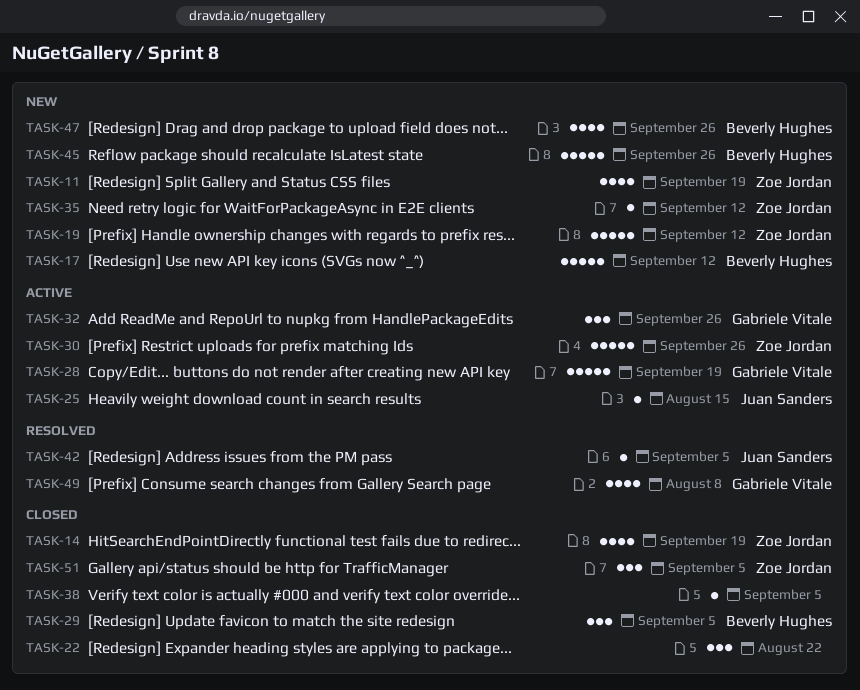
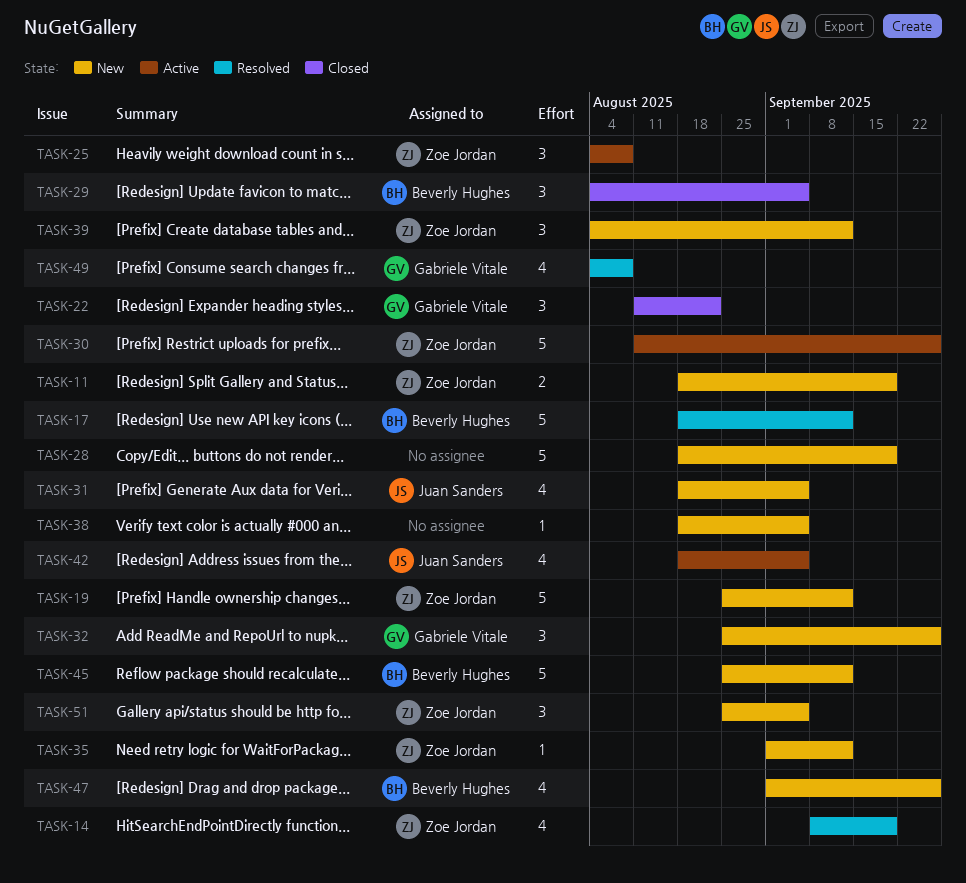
TASK-11, estimate: 4 -> 2
TASK-14, status: Closed -> Resolved
TASK-17, status: New -> Resolved
TASK-22, owner: none -> Gabriele Vitale
TASK-25, owner: Juan Sanders -> Zoe Jordan
TASK-25, estimate: 1 -> 3
TASK-25, due: Aug 15 -> Aug 8
TASK-28, status: Active -> New
TASK-28, owner: Gabriele Vitale -> none
TASK-31: none -> present
TASK-32, status: Active -> New
TASK-38, status: Closed -> New
TASK-39: none -> present
TASK-42, status: Resolved -> Active
TASK-42, estimate: 1 -> 4
TASK-45, due: Sep 26 -> Sep 12
TASK-51, status: Closed -> New

